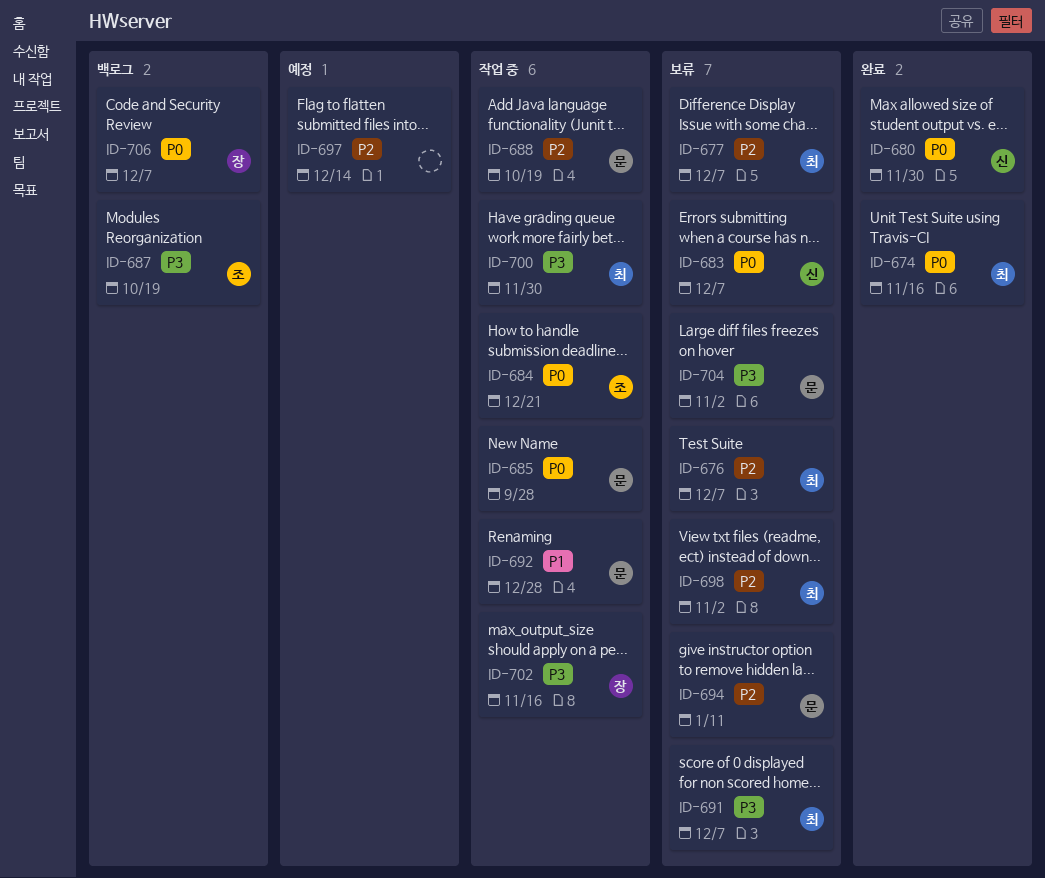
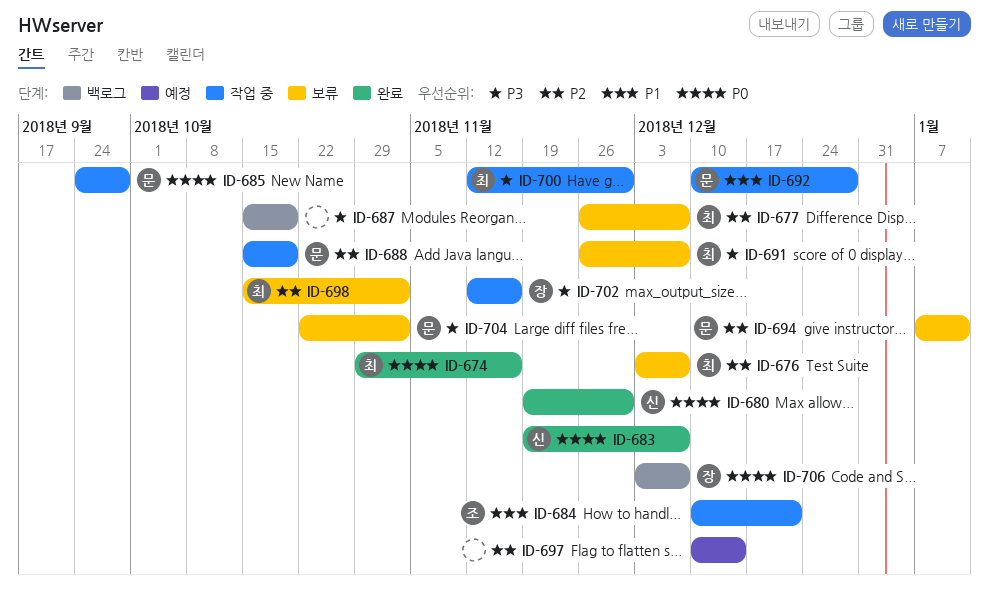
ID-683, status: 보류 -> 완료
ID-684, priority: P0 -> P1
ID-687, owner: 조 -> none

